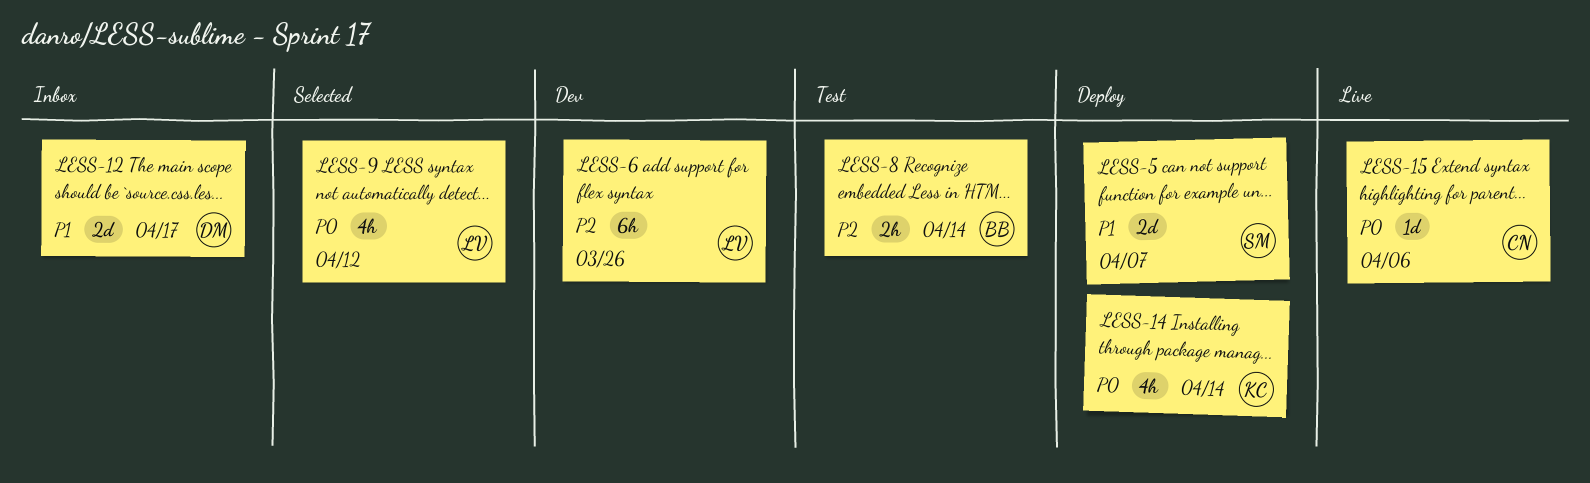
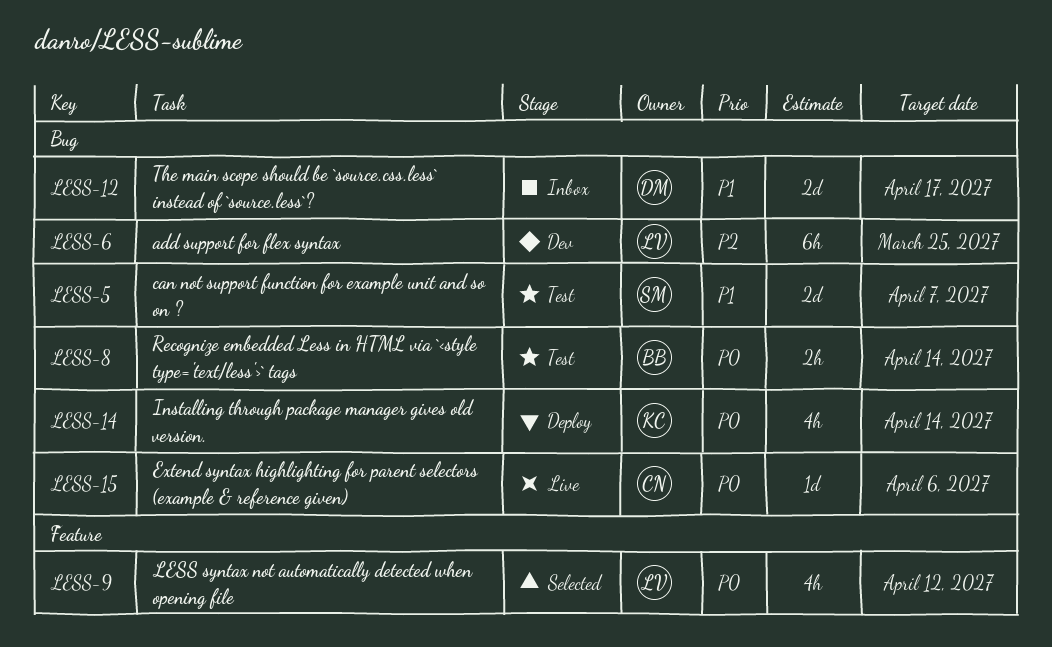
LESS-5, status: Deploy -> Test
LESS-6, due: Mar 26 -> Mar 25
LESS-8, priority: P2 -> P0

